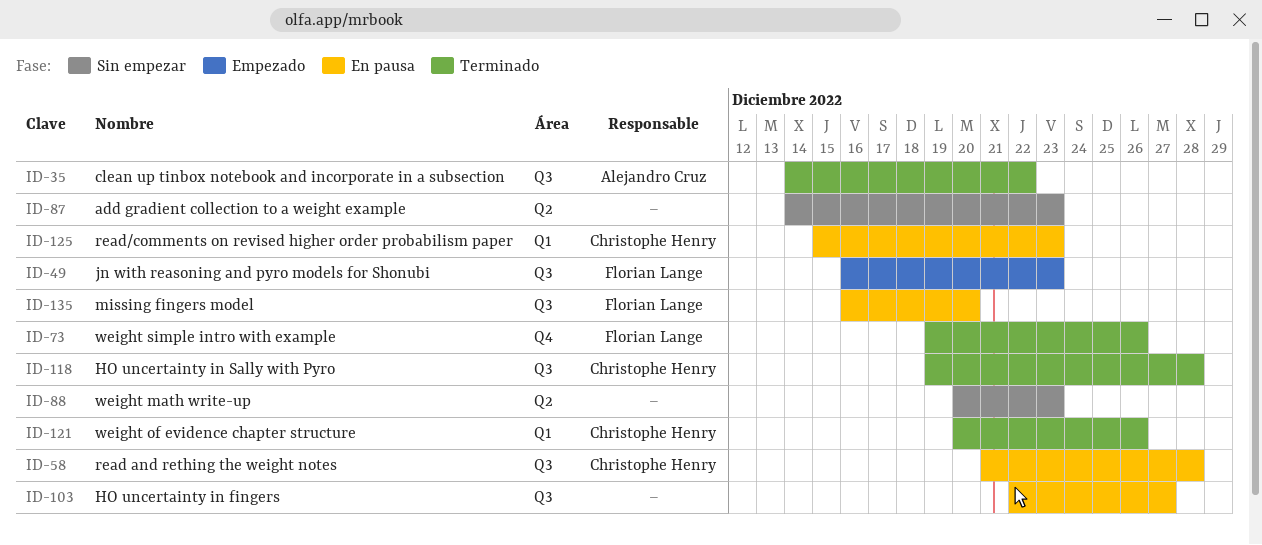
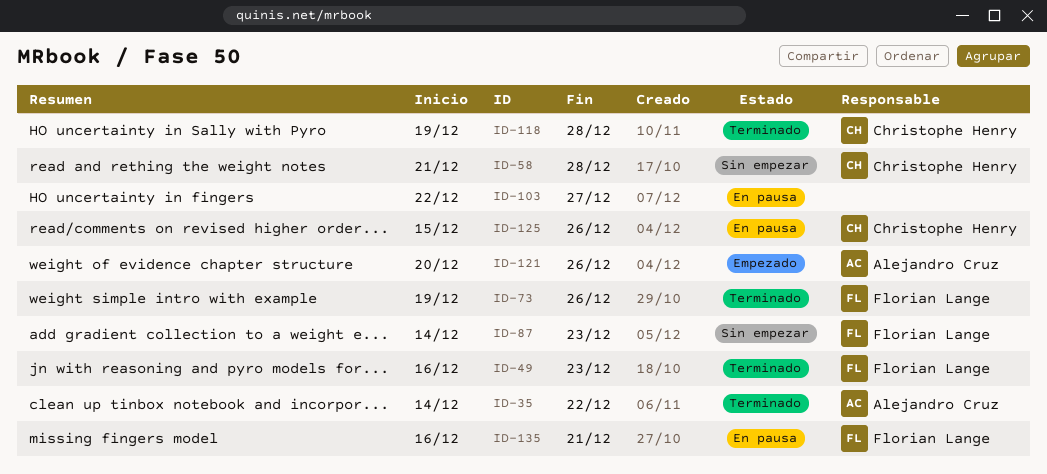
ID-49, status: Empezado -> Terminado
ID-58, status: En pausa -> Sin empezar
ID-87, owner: none -> Florian Lange
ID-88: present -> none
ID-121, status: Terminado -> Empezado
ID-121, owner: Christophe Henry -> Alejandro Cruz
ID-125, due: Dec 23 -> Dec 26
ID-135, due: Dec 20 -> Dec 21

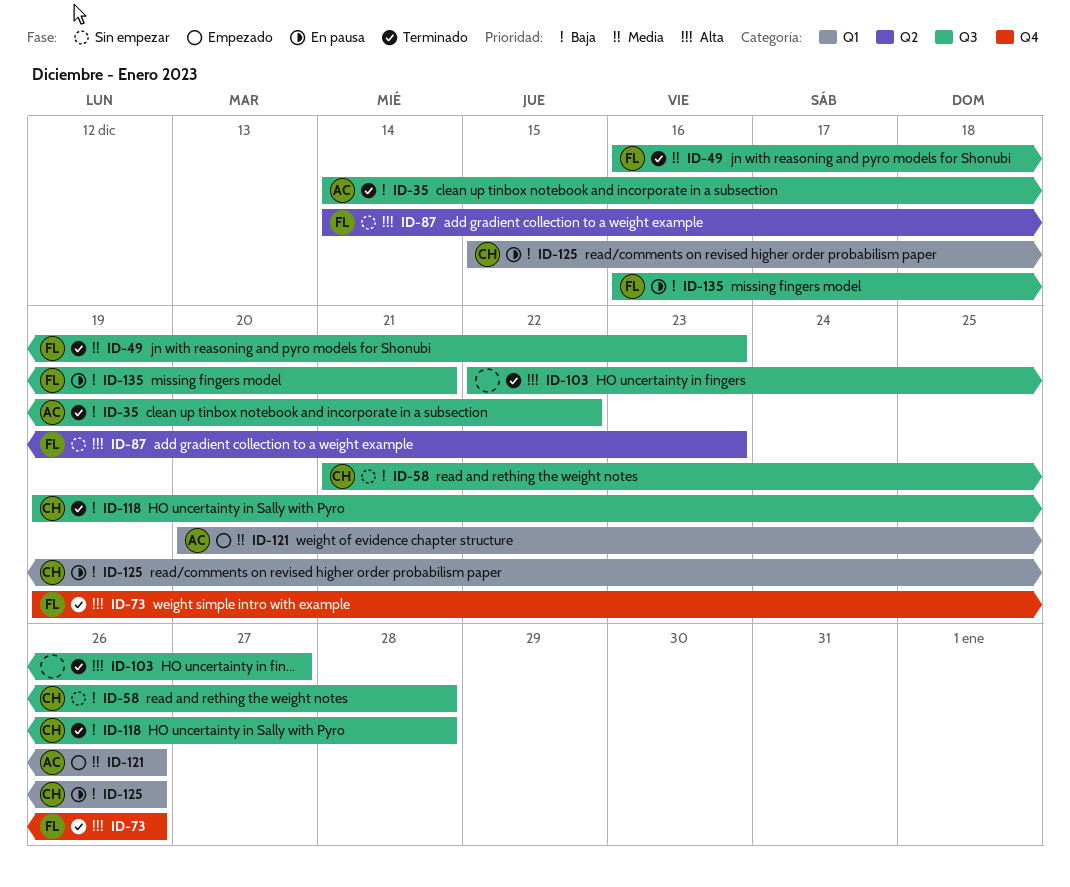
ID-103, status: En pausa -> Terminado

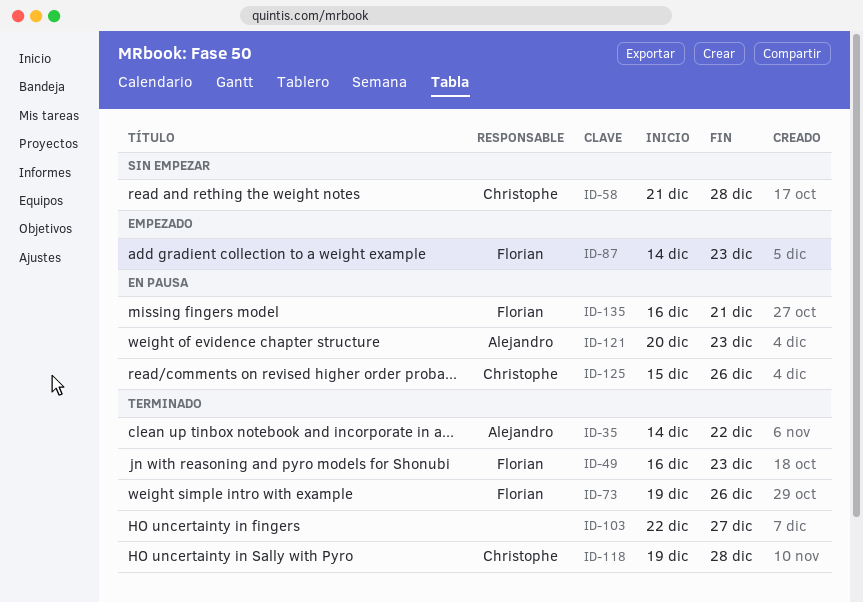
ID-87, status: Sin empezar -> Empezado
ID-121, status: Empezado -> En pausa
ID-121, due: Dec 26 -> Dec 23

